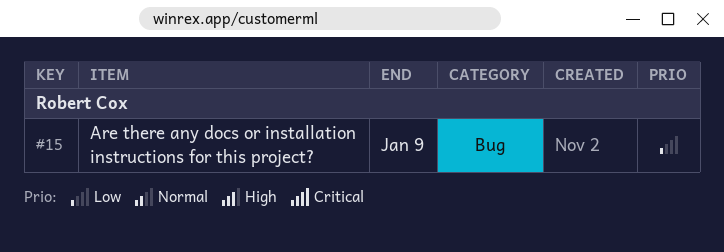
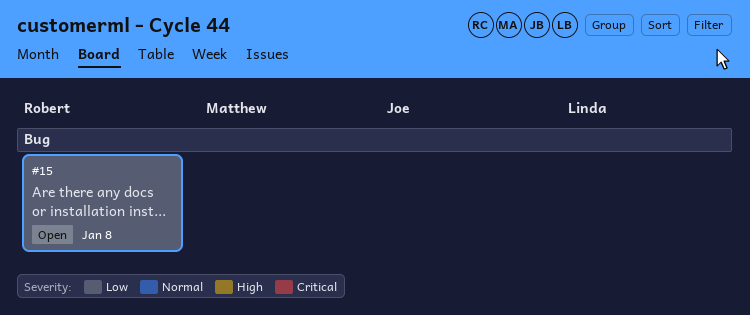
#15, due: Jan 9 -> Jan 8

